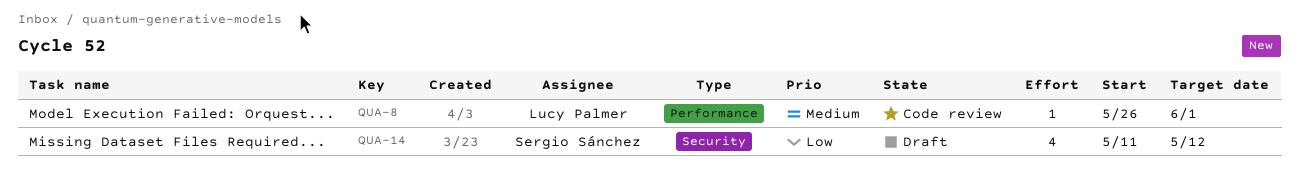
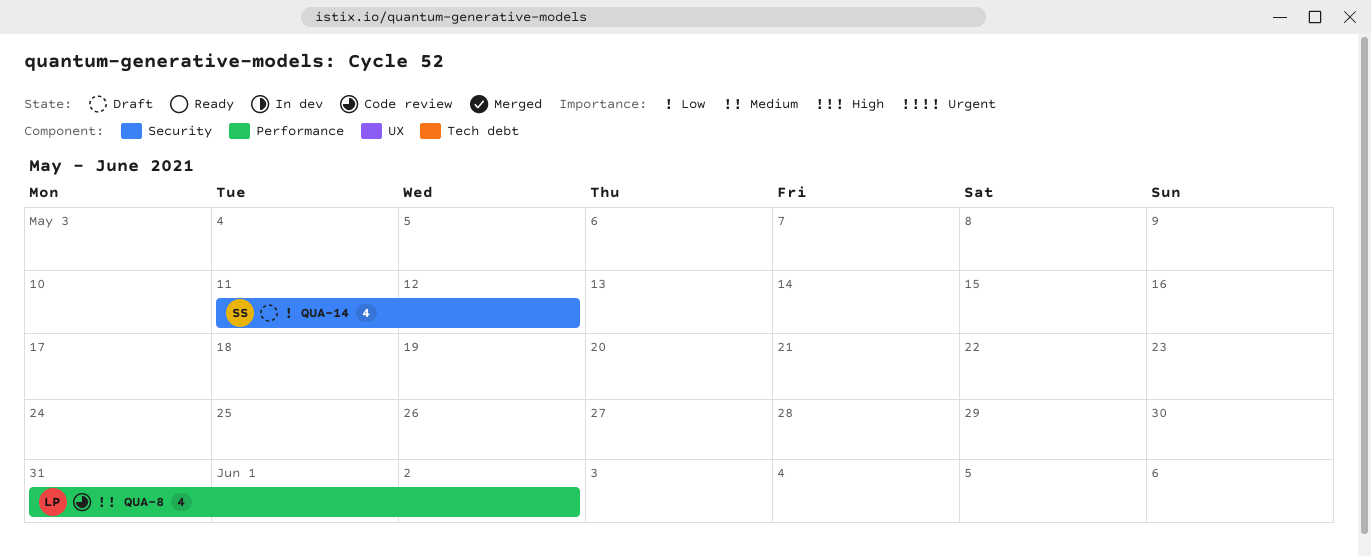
QUA-8, estimate: 1 -> 4
QUA-8, start: May 26 -> May 31
QUA-8, due: Jun 1 -> Jun 2

